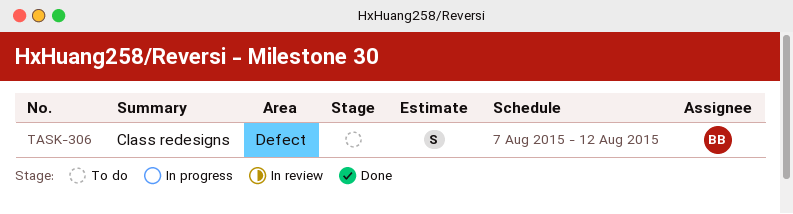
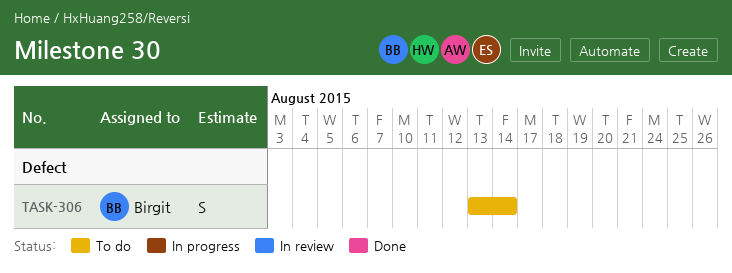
TASK-306, start: Aug 7 -> Aug 13
TASK-306, due: Aug 12 -> Aug 14

